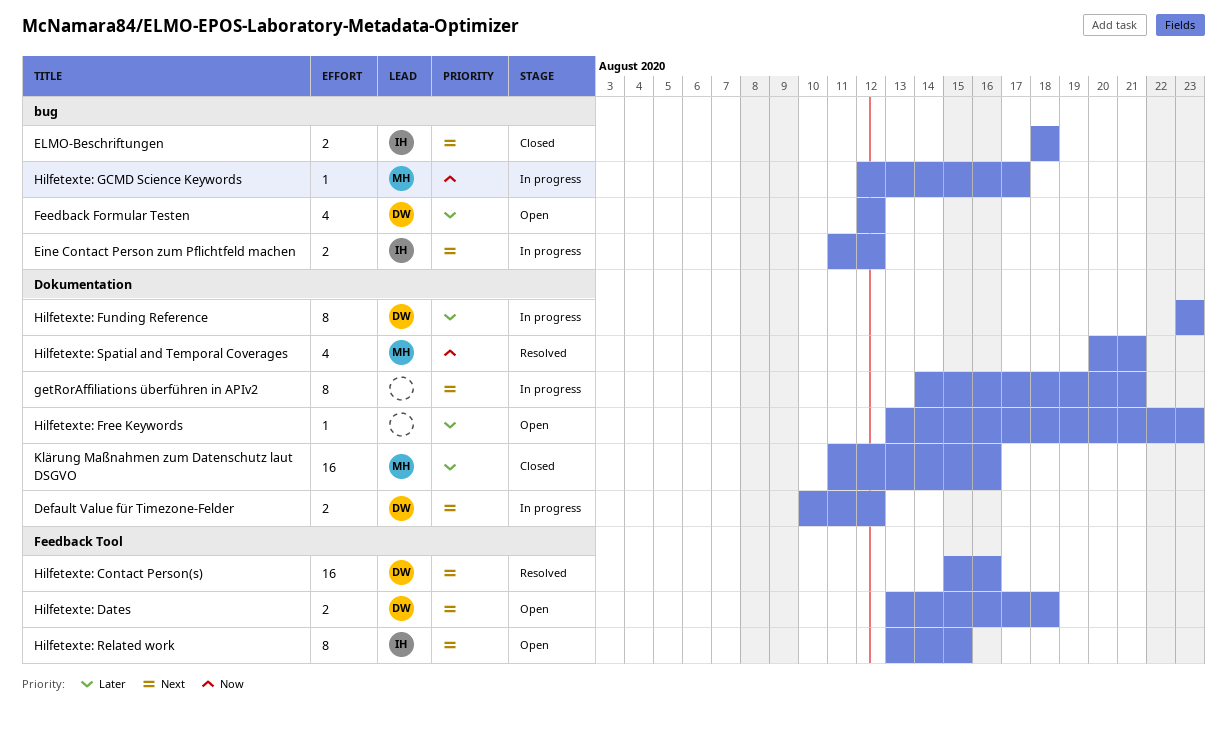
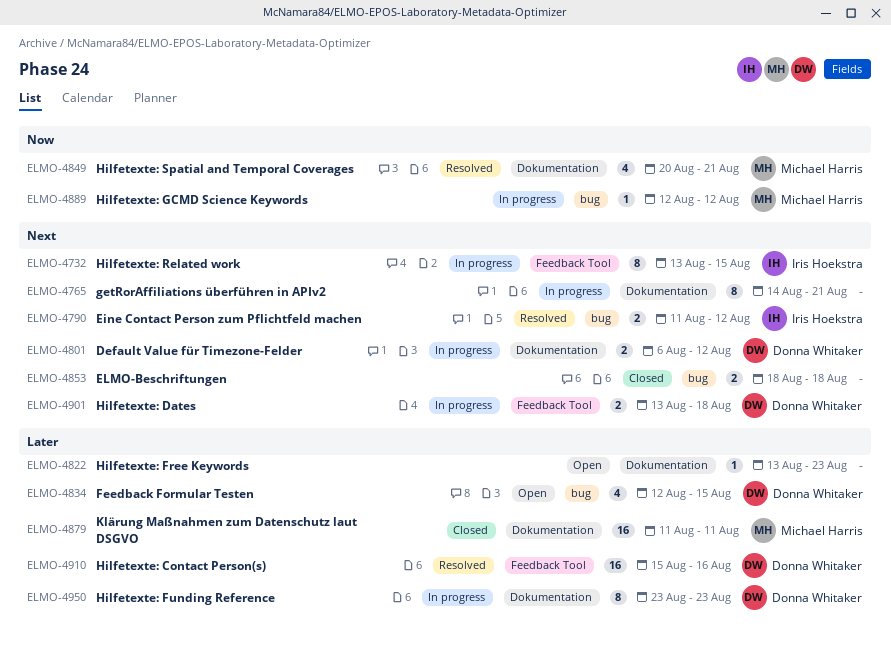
Default Value für Timezone-Felder, start: Aug 10 -> Aug 6
Eine Contact Person zum Pflichtfeld machen, status: In progress -> Resolved
ELMO-Beschriftungen, owner: Iris Hoekstra -> none
Feedback Formular Testen, due: Aug 12 -> Aug 15
Hilfetexte: Contact Person(s), priority: Next -> Later
Hilfetexte: Dates, status: Open -> In progress
Hilfetexte: GCMD Science Keywords, due: Aug 17 -> Aug 12
Hilfetexte: Related work, status: Open -> In progress
Klärung Maßnahmen zum Datenschutz laut DSGVO, due: Aug 16 -> Aug 11

